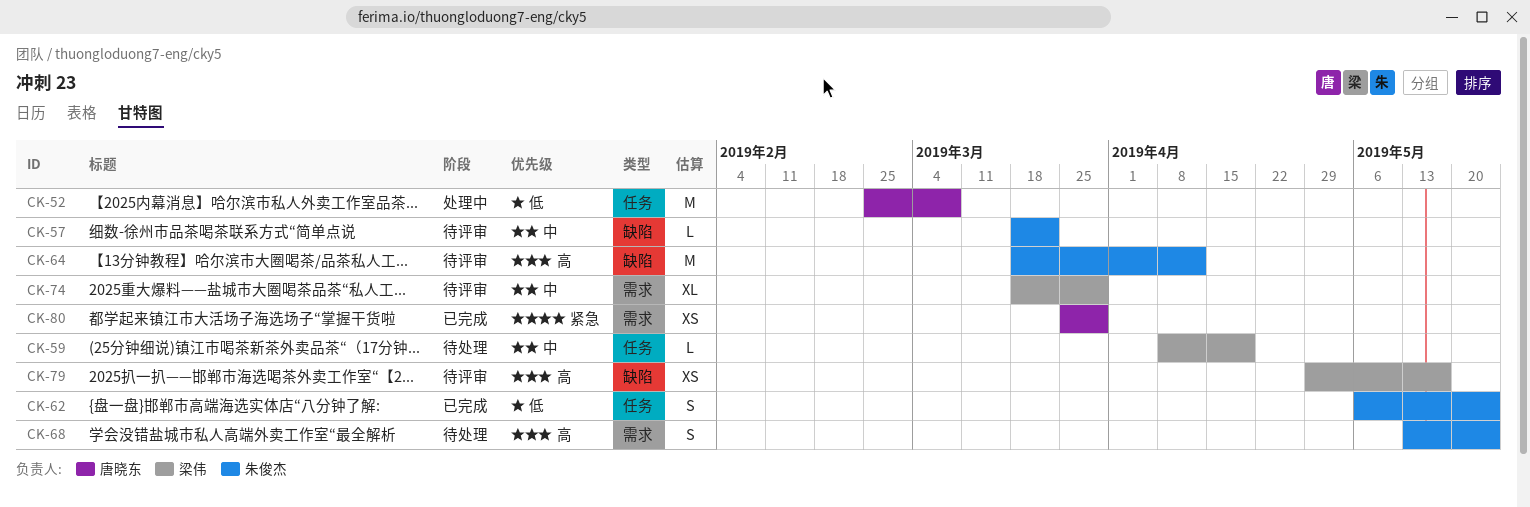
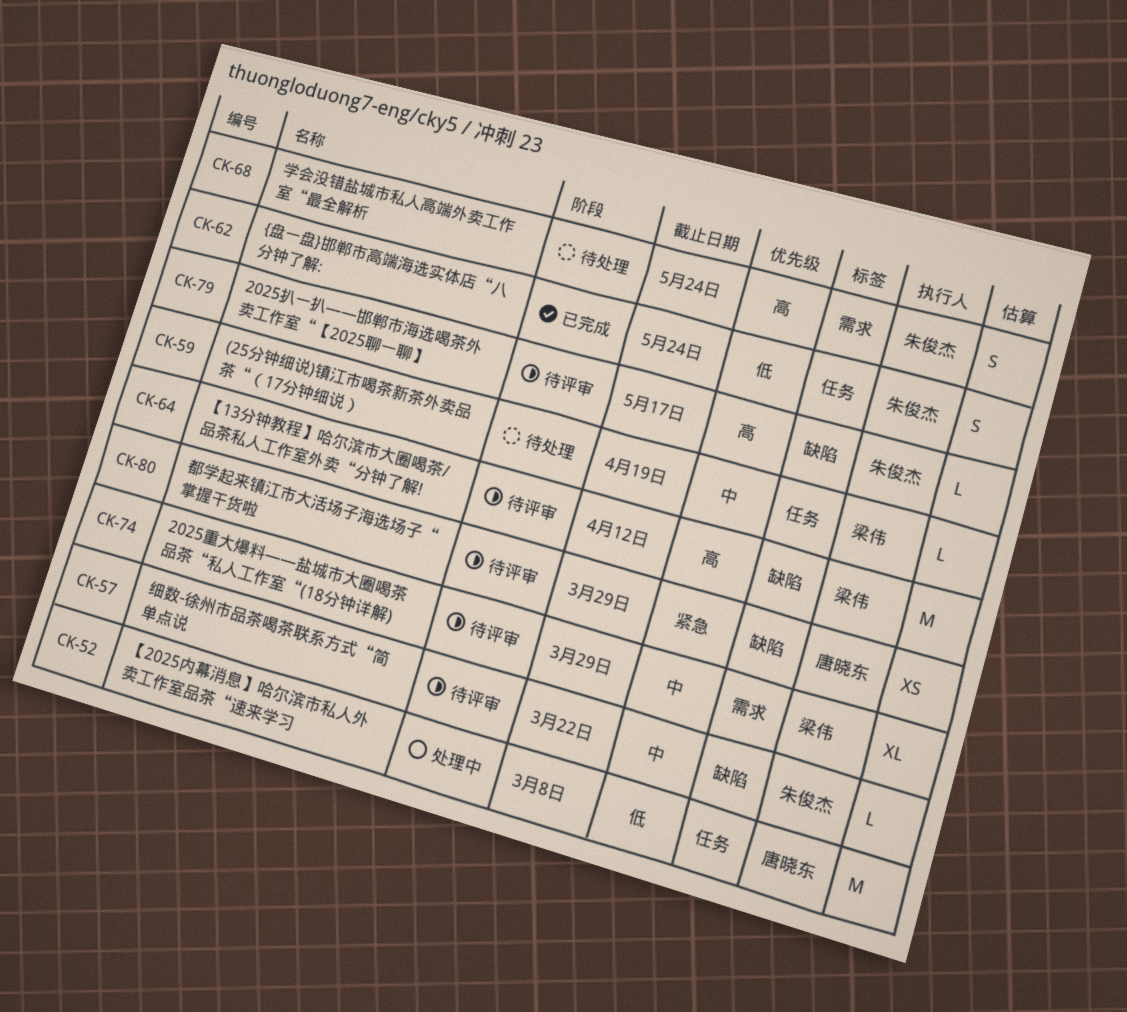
CK-64, owner: 朱俊杰 -> 梁伟
CK-79, owner: 梁伟 -> 朱俊杰
CK-79, estimate: XS -> L
CK-80, status: 已完成 -> 待评审
CK-80, label: 需求 -> 缺陷

